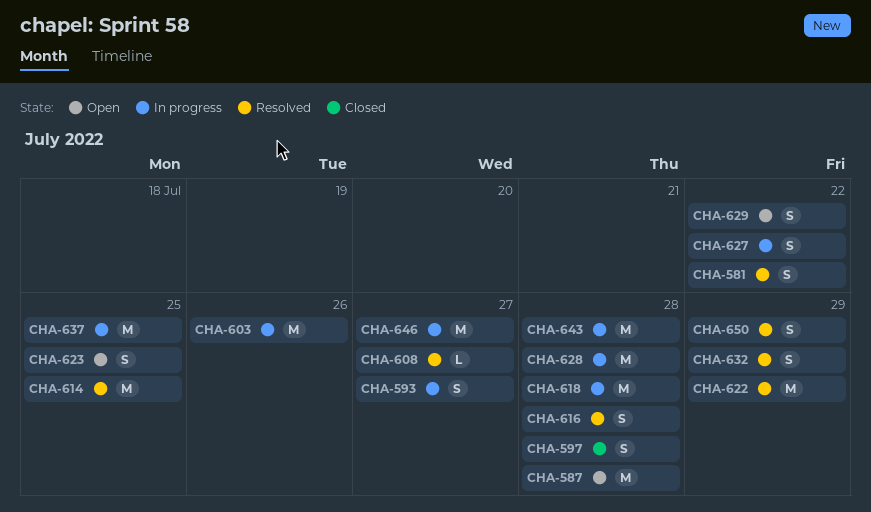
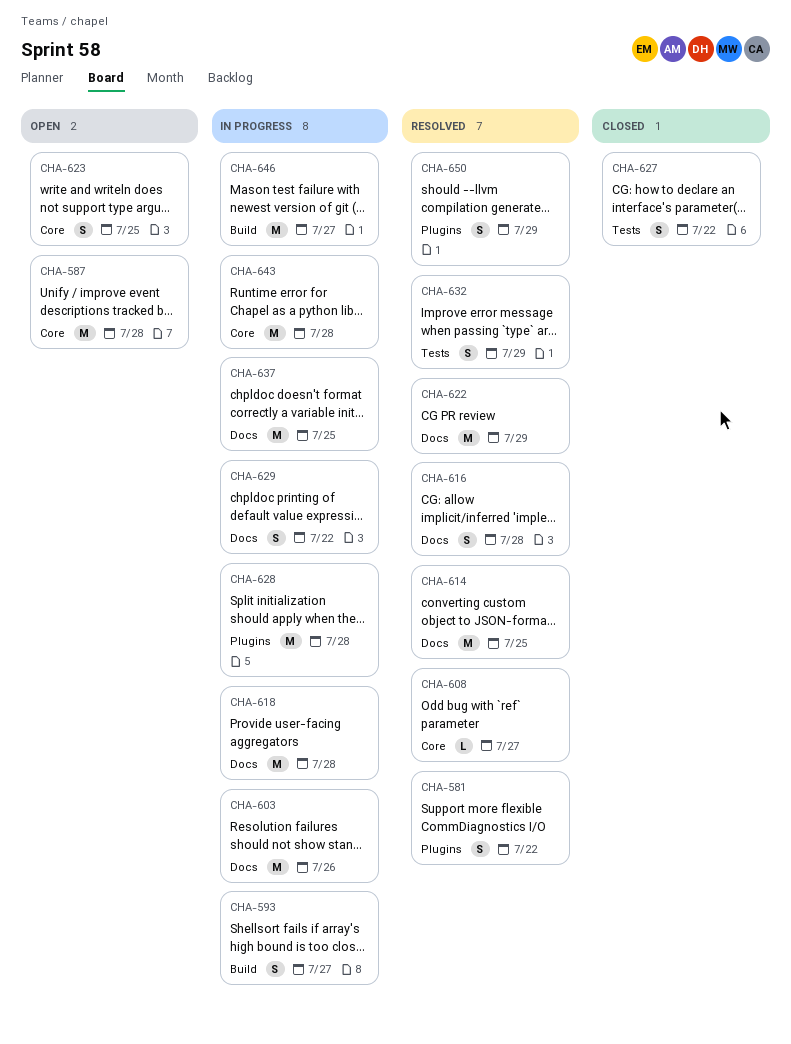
CHA-597: present -> none
CHA-627, status: In progress -> Closed
CHA-629, status: Open -> In progress

